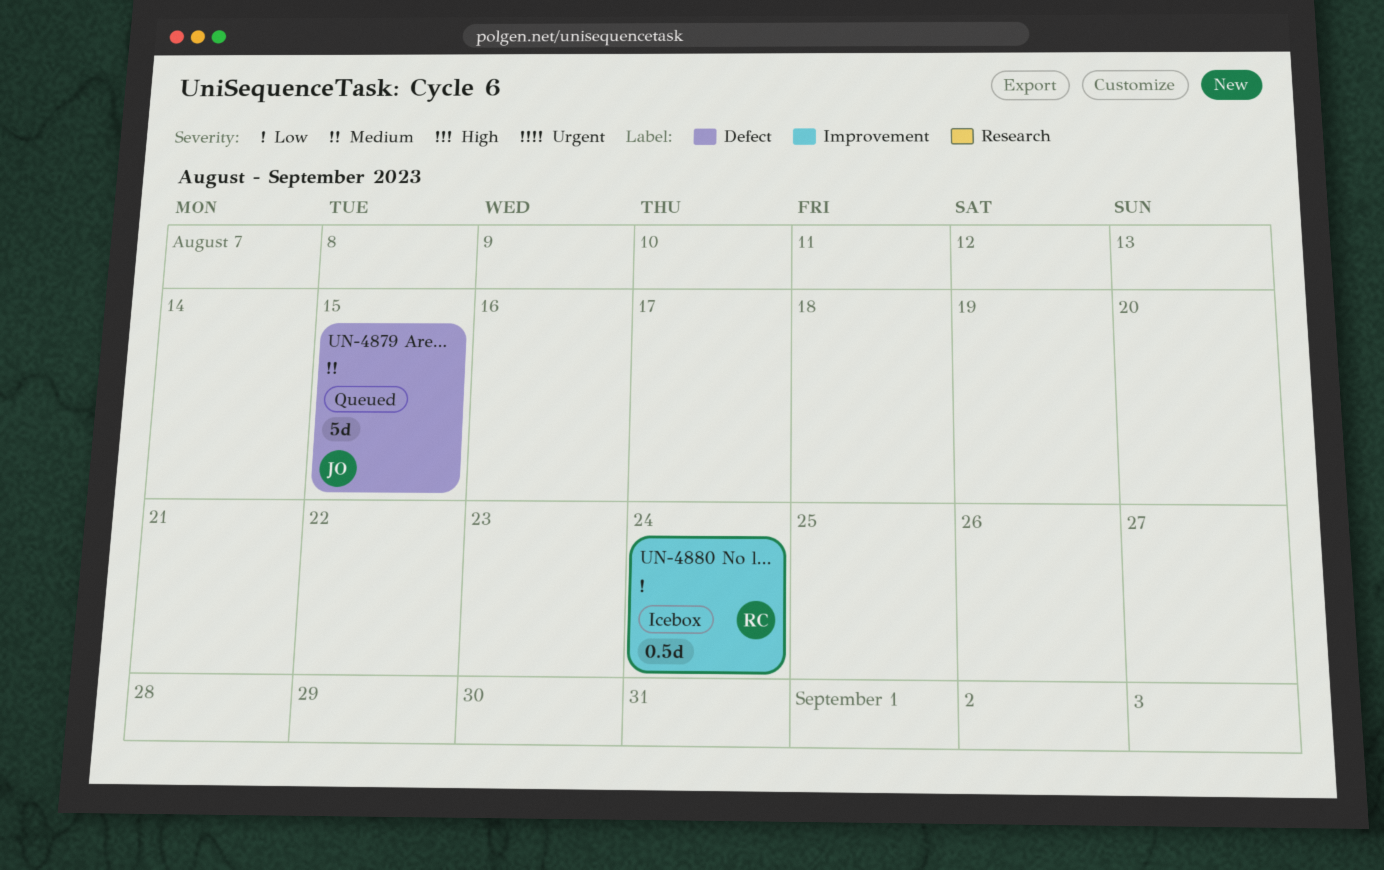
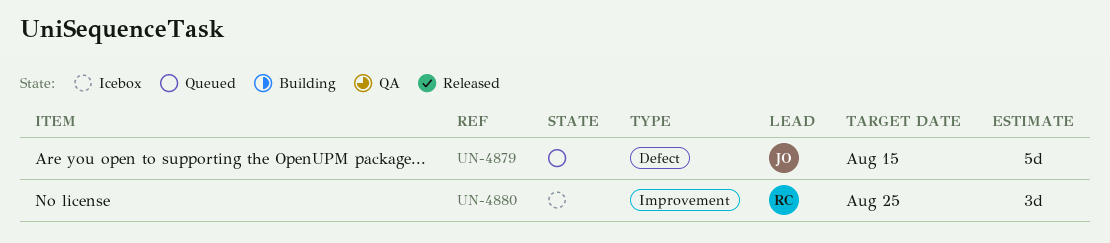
UN-4880, estimate: 0.5d -> 3d
UN-4880, due: Aug 24 -> Aug 25

